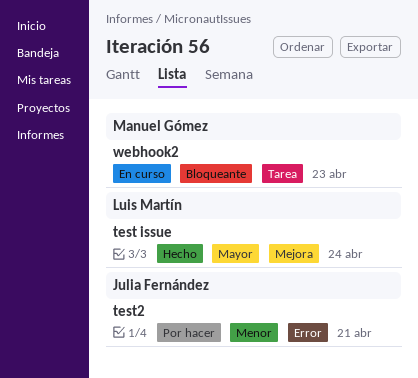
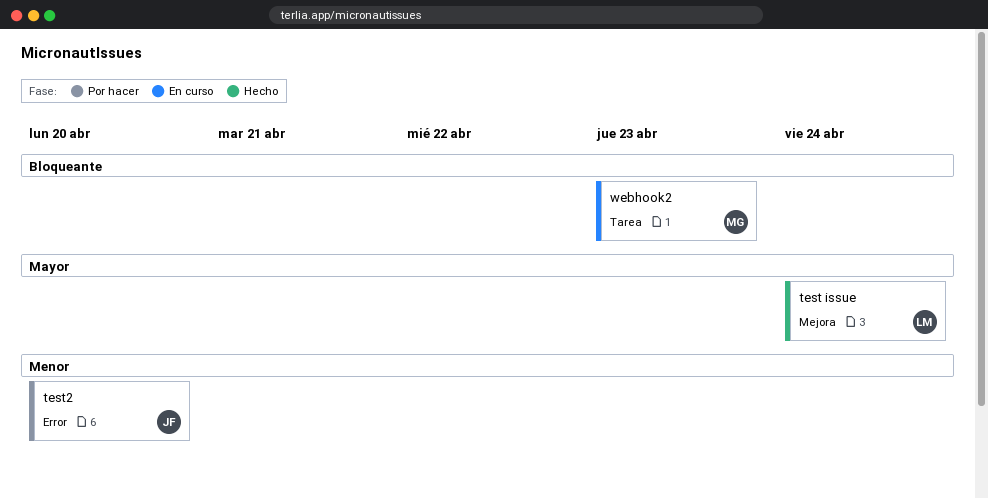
test2, due: Apr 21 -> Apr 20

